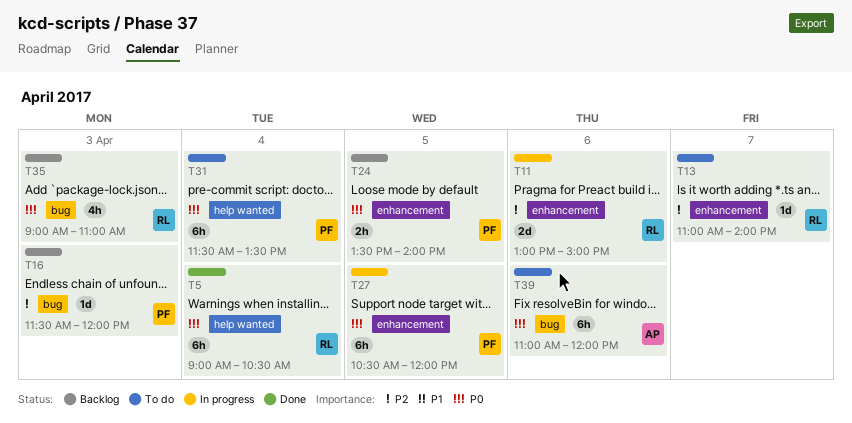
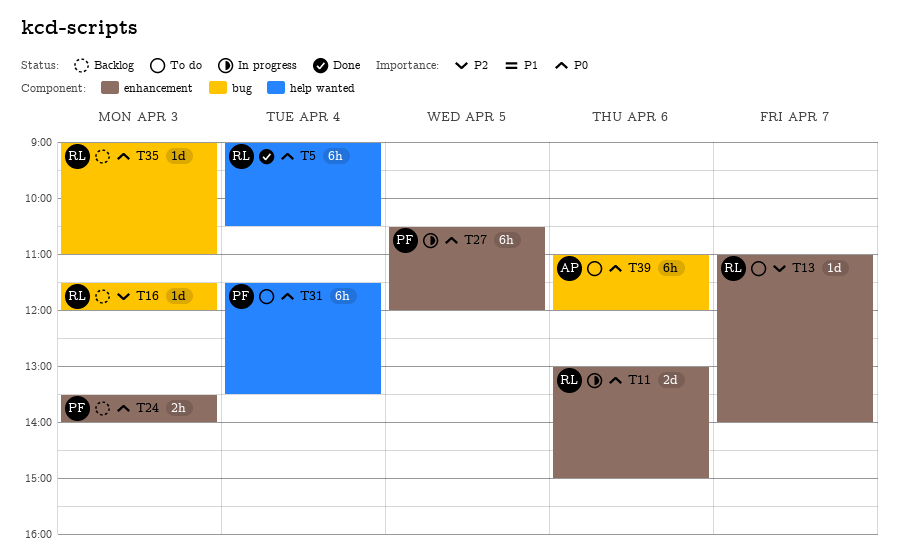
T11, priority: P2 -> P0
T16, owner: PF -> RL
T24, day: Apr 5 -> Apr 3
T35, estimate: 4h -> 1d

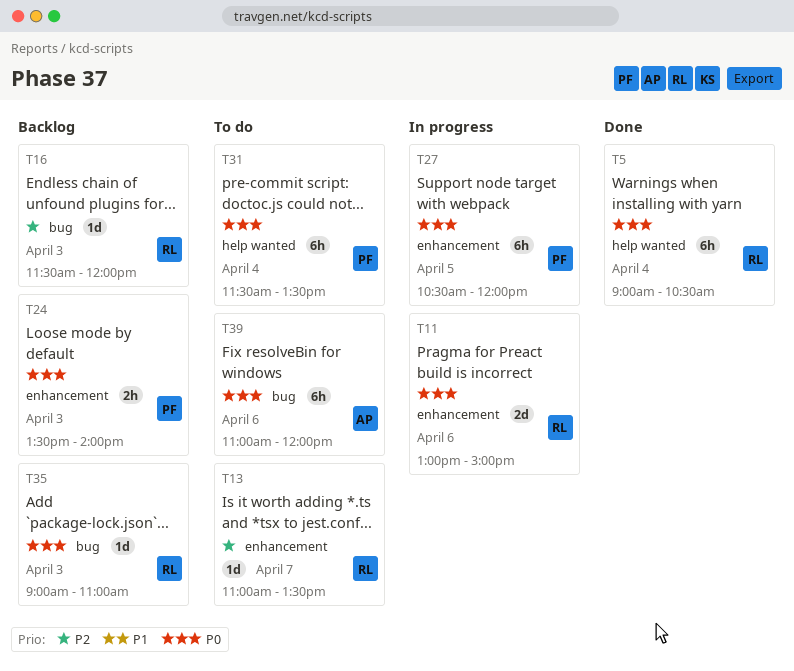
T13, ends: 14:00 -> 13:30

